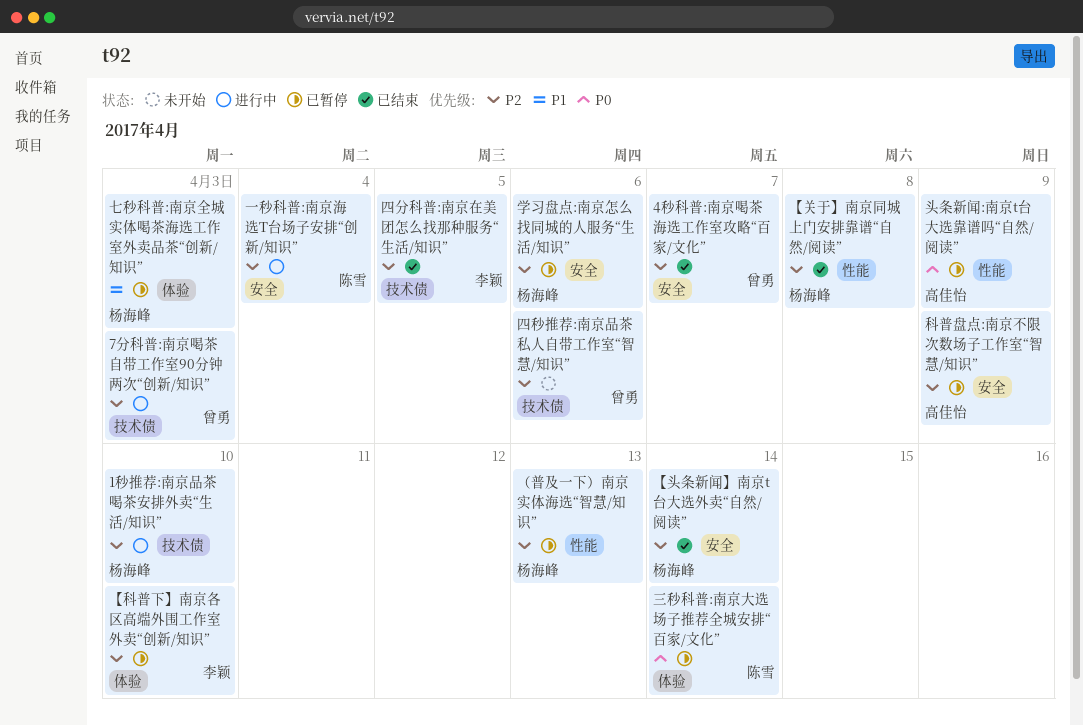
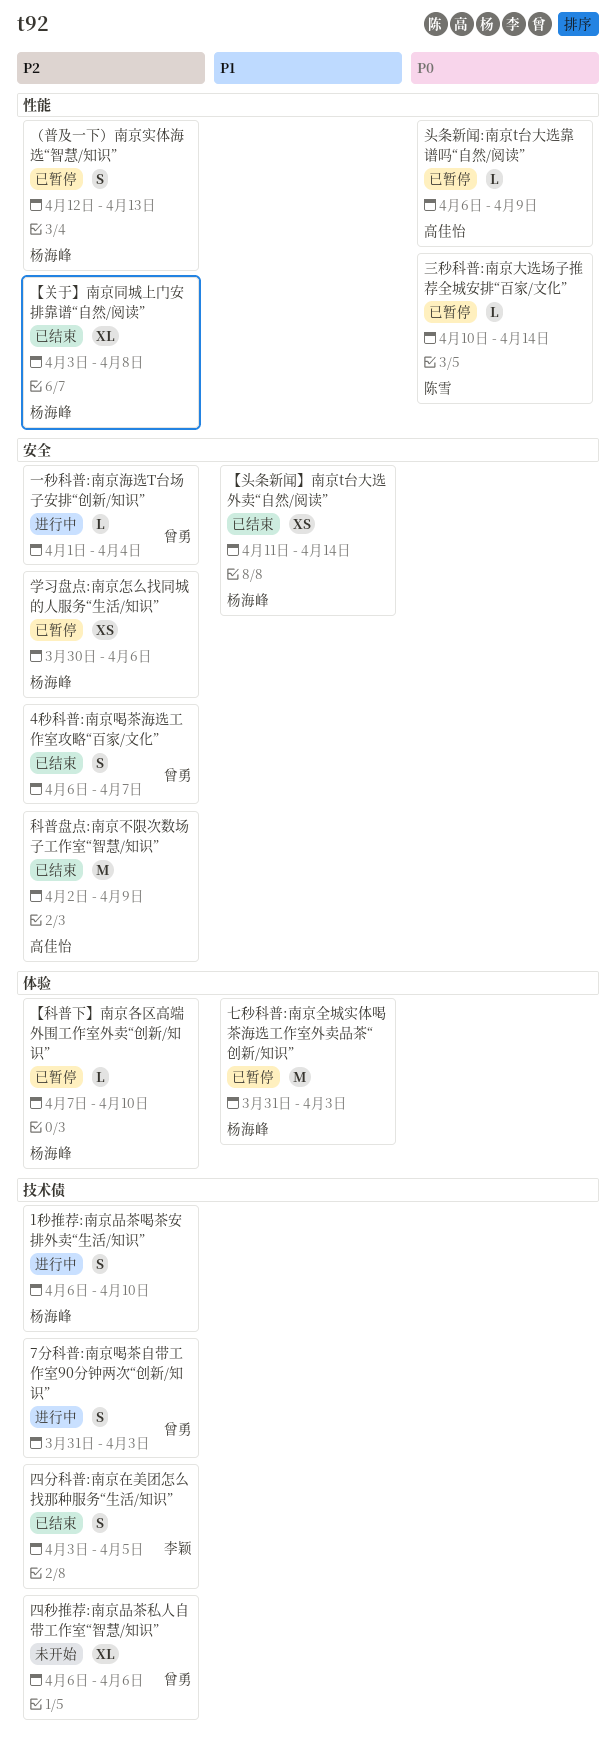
【头条新闻】南京t台大选外卖“自然/阅读”, priority: P2 -> P1
【科普下】南京各区高端外围工作室外卖“创新/知识”, owner: 李颖 -> 杨海峰
一秒科普:南京海选T台场子安排“创新/知识”, owner: 陈雪 -> 曾勇
三秒科普:南京大选场子推荐全城安排“百家/文化”, label: 体验 -> 性能
科普盘点:南京不限次数场子工作室“智慧/知识”, status: 已暂停 -> 已结束

